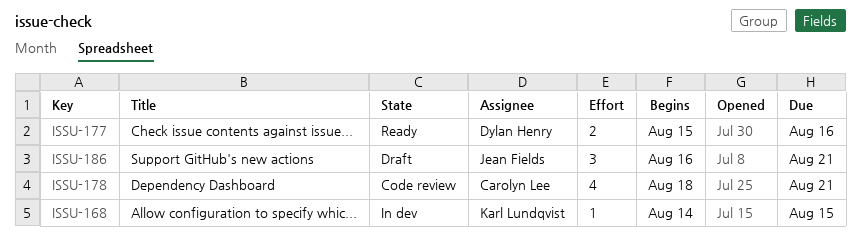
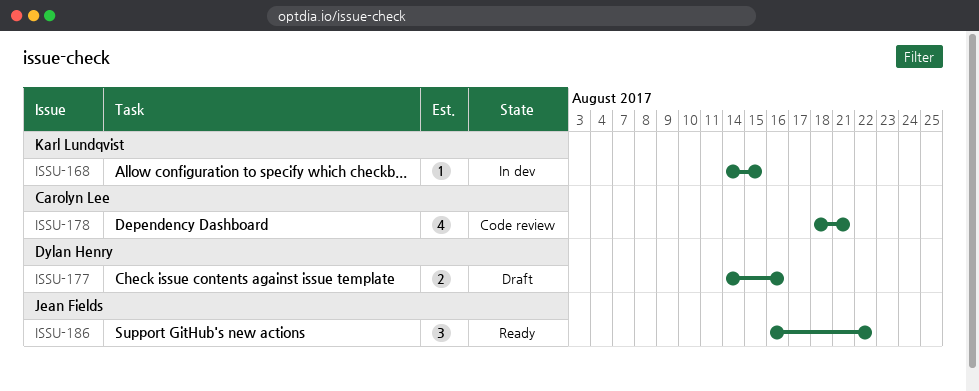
ISSU-177, status: Ready -> Draft
ISSU-177, start: Aug 15 -> Aug 14
ISSU-186, status: Draft -> Ready
ISSU-186, due: Aug 21 -> Aug 22

